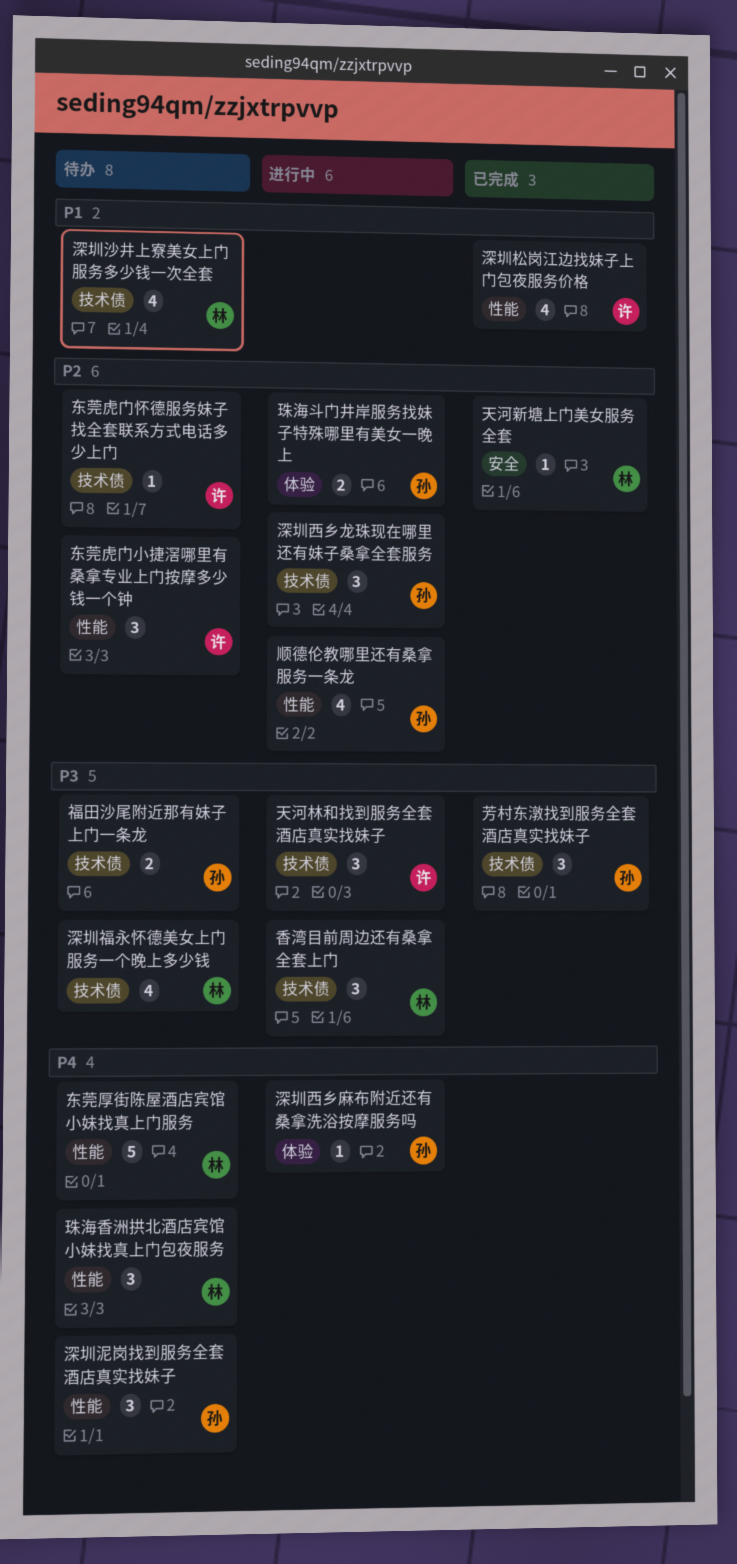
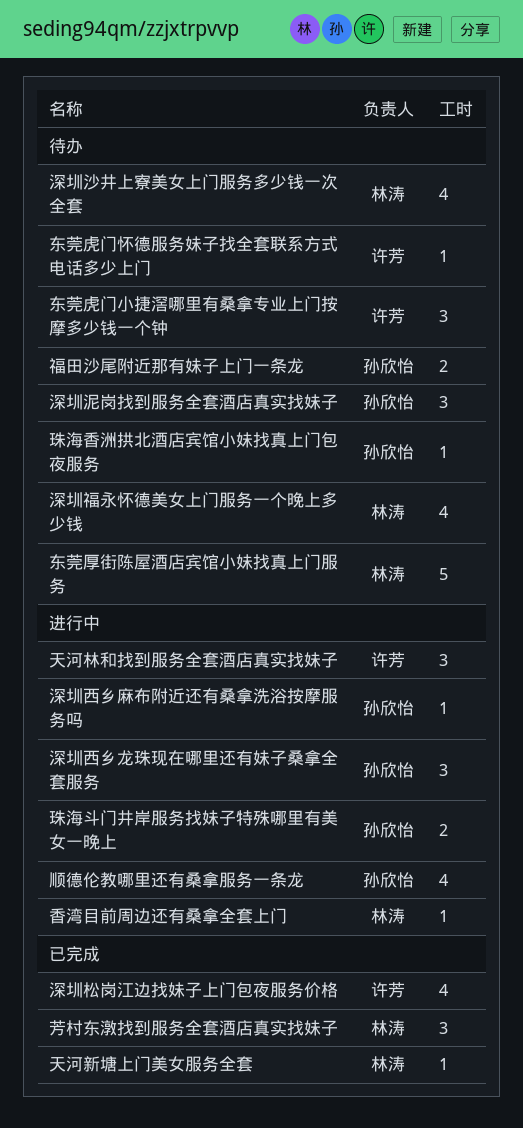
珠海香洲拱北酒店宾馆小妹找真上门包夜服务, owner: 林涛 -> 孙欣怡
珠海香洲拱北酒店宾馆小妹找真上门包夜服务, estimate: 3 -> 1
芳村东潡找到服务全套酒店真实找妹子, owner: 孙欣怡 -> 林涛
香湾目前周边还有桑拿全套上门, estimate: 3 -> 1

